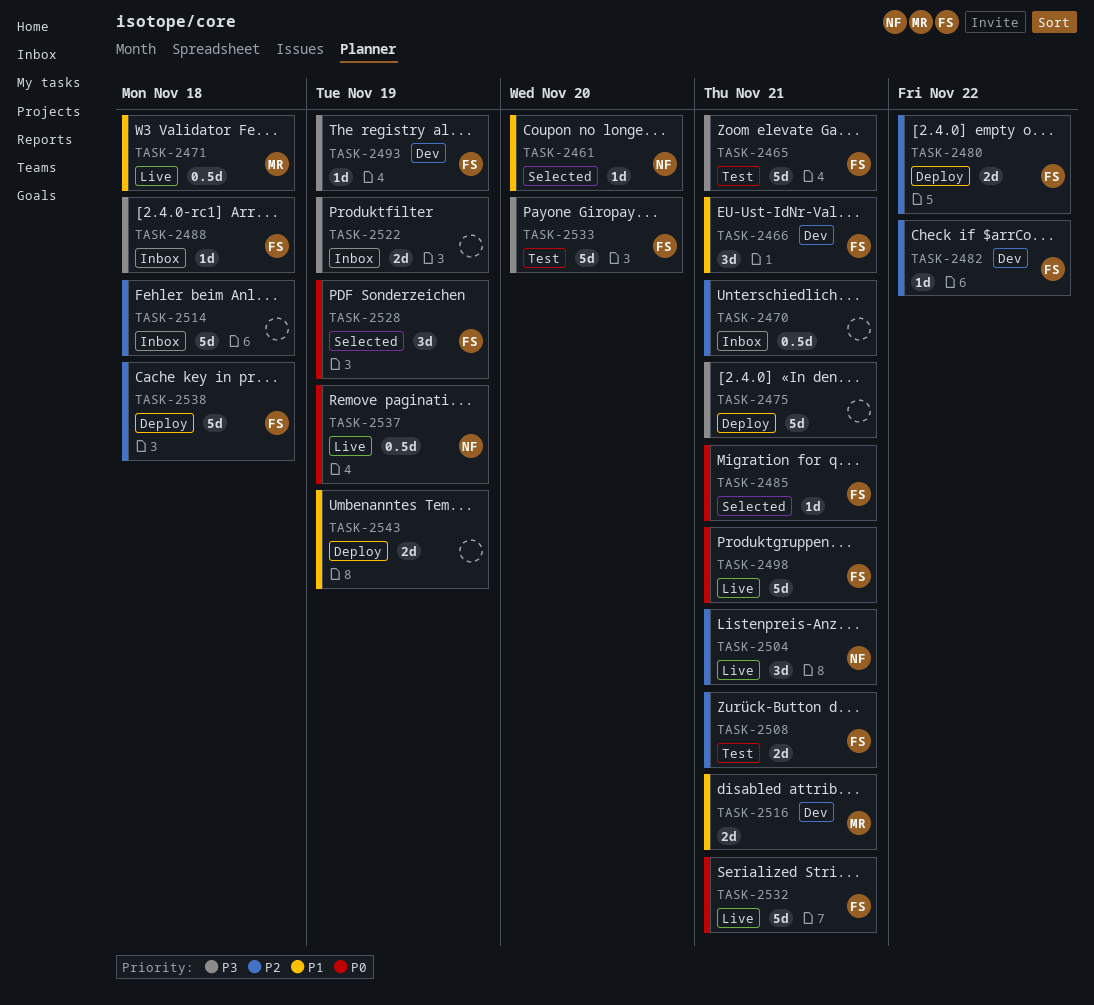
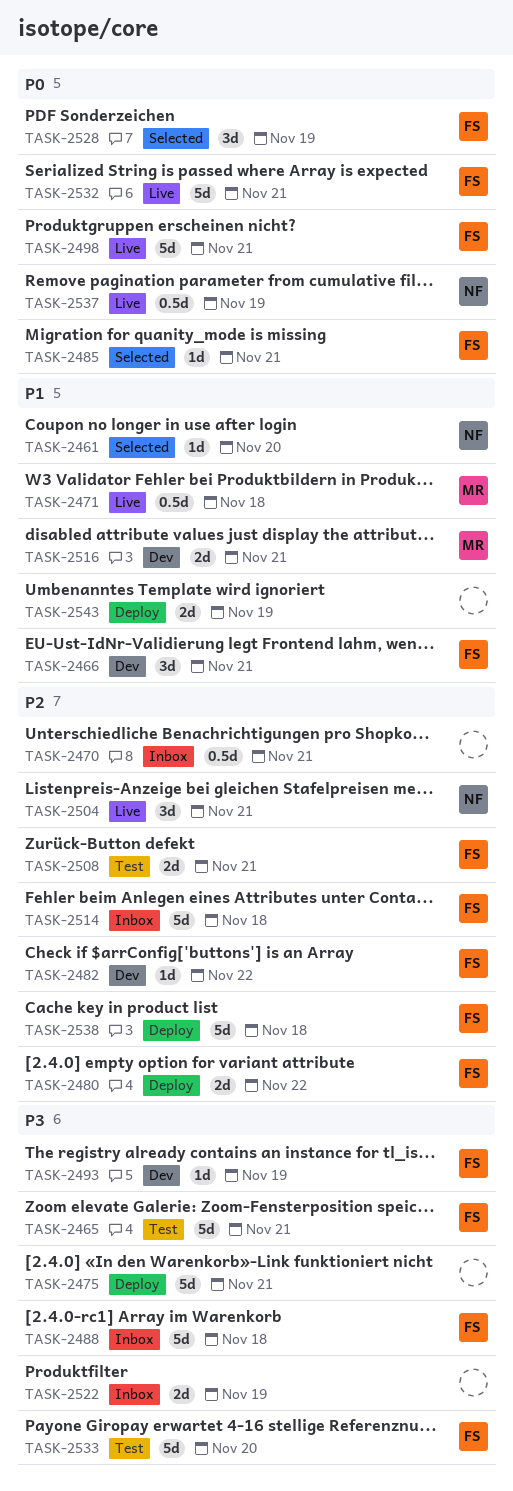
TASK-2488, estimate: 1d -> 5d
TASK-2514, owner: none -> FS

